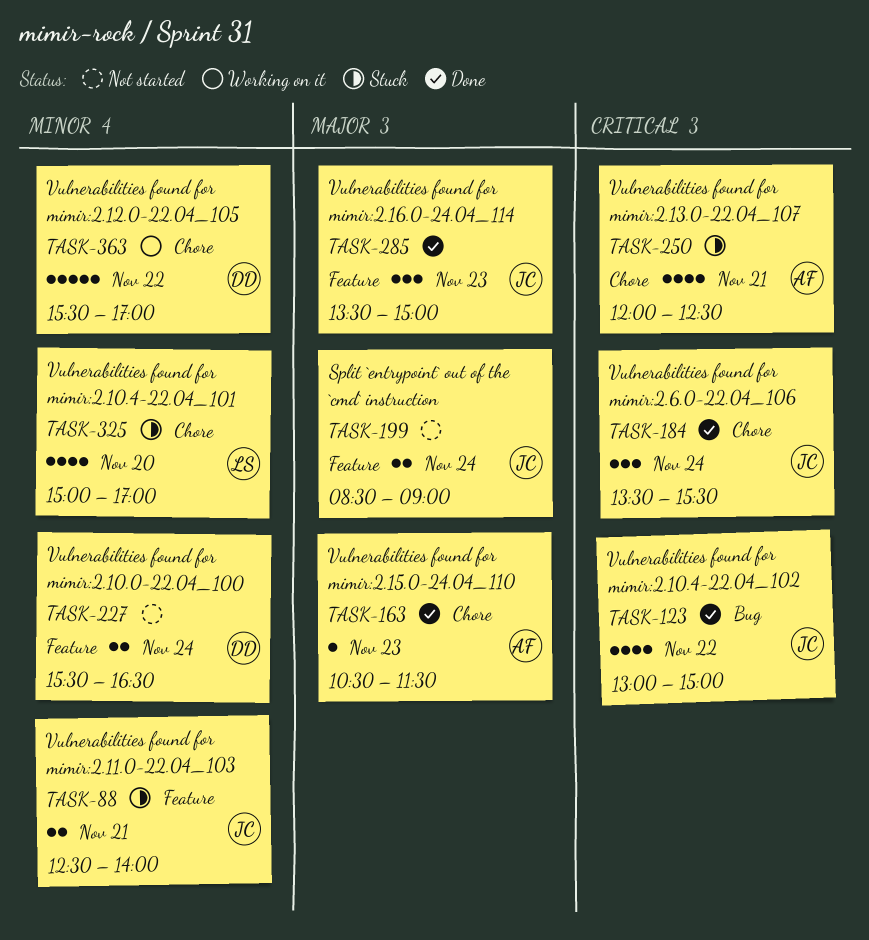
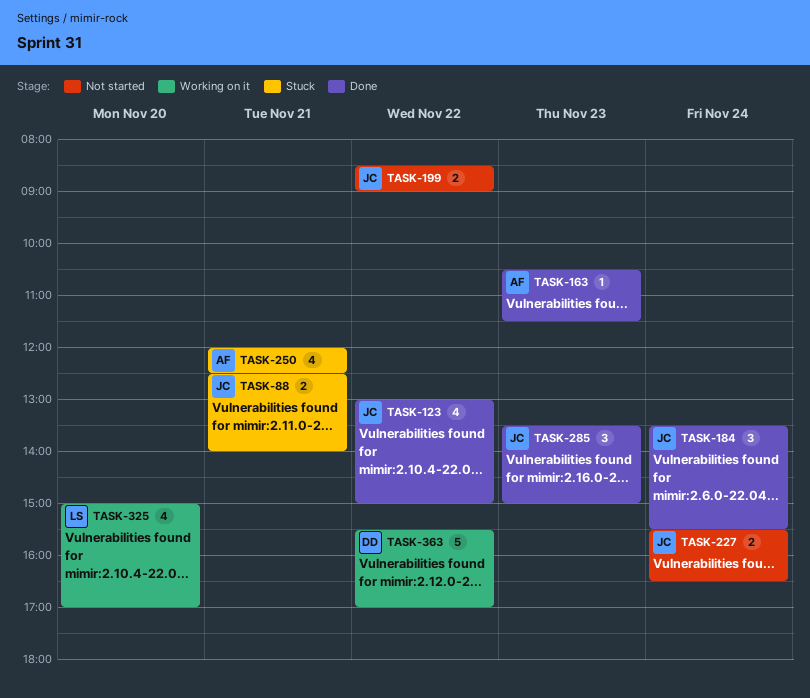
TASK-199, day: Nov 24 -> Nov 22
TASK-227, owner: DD -> JC
TASK-325, status: Stuck -> Working on it

